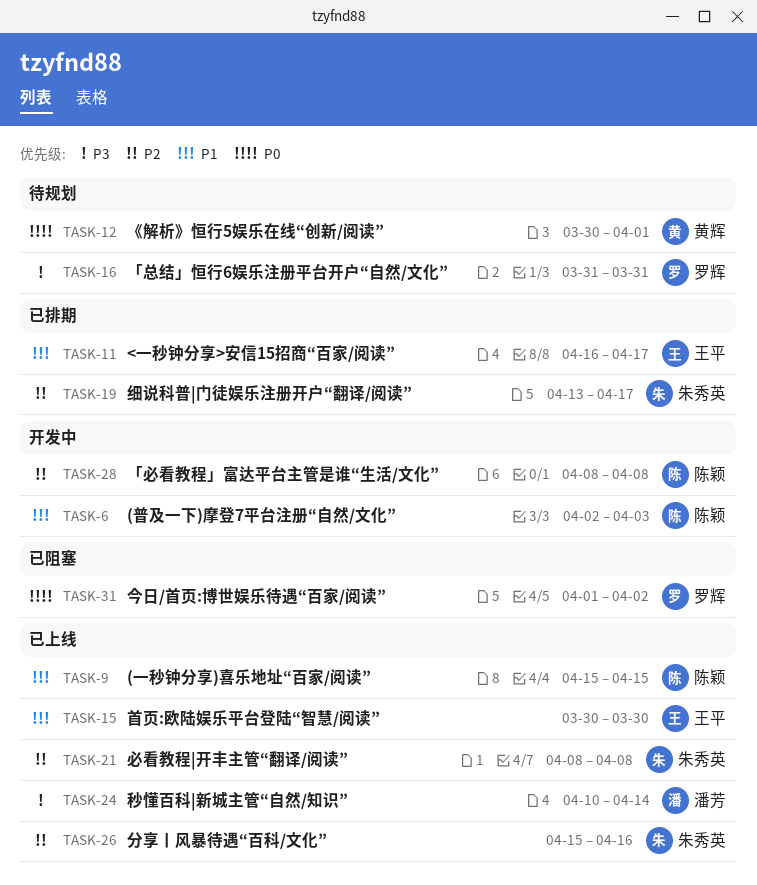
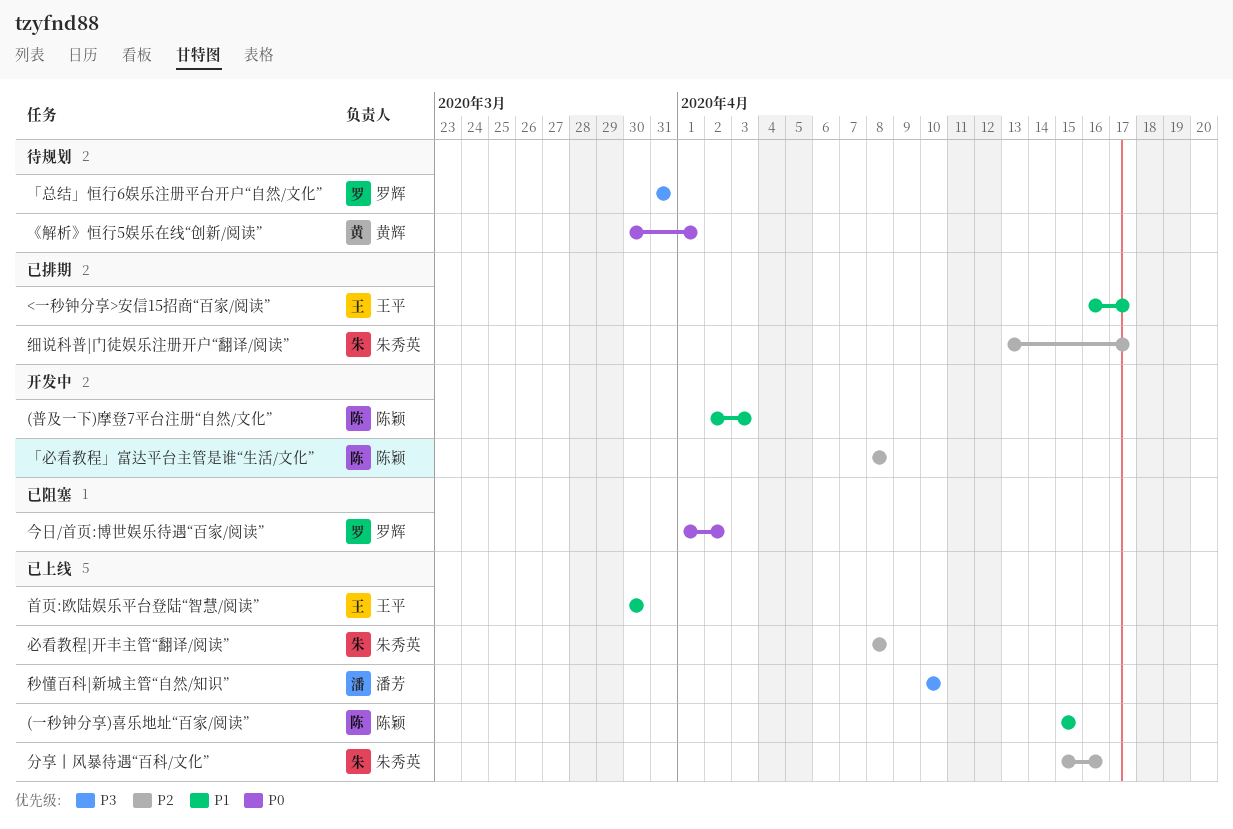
秒懂百科|新城主管“自然/知识”, due: Apr 14 -> Apr 10

